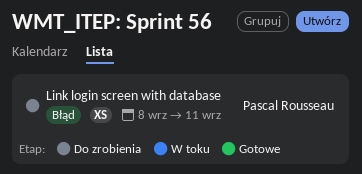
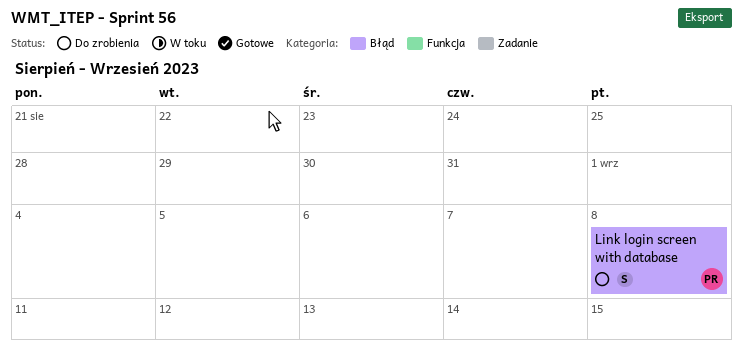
Link login screen with database, estimate: XS -> S
Link login screen with database, due: Sep 11 -> Sep 8

